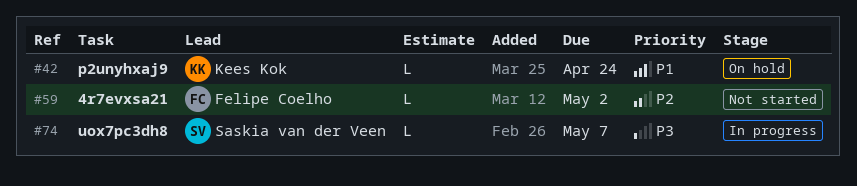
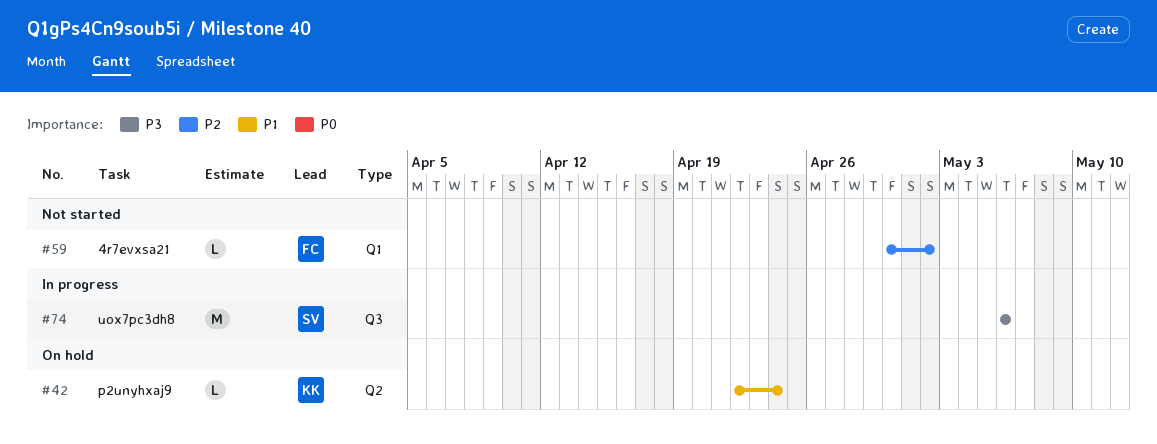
#74, estimate: L -> M
#74, due: May 7 -> May 6

